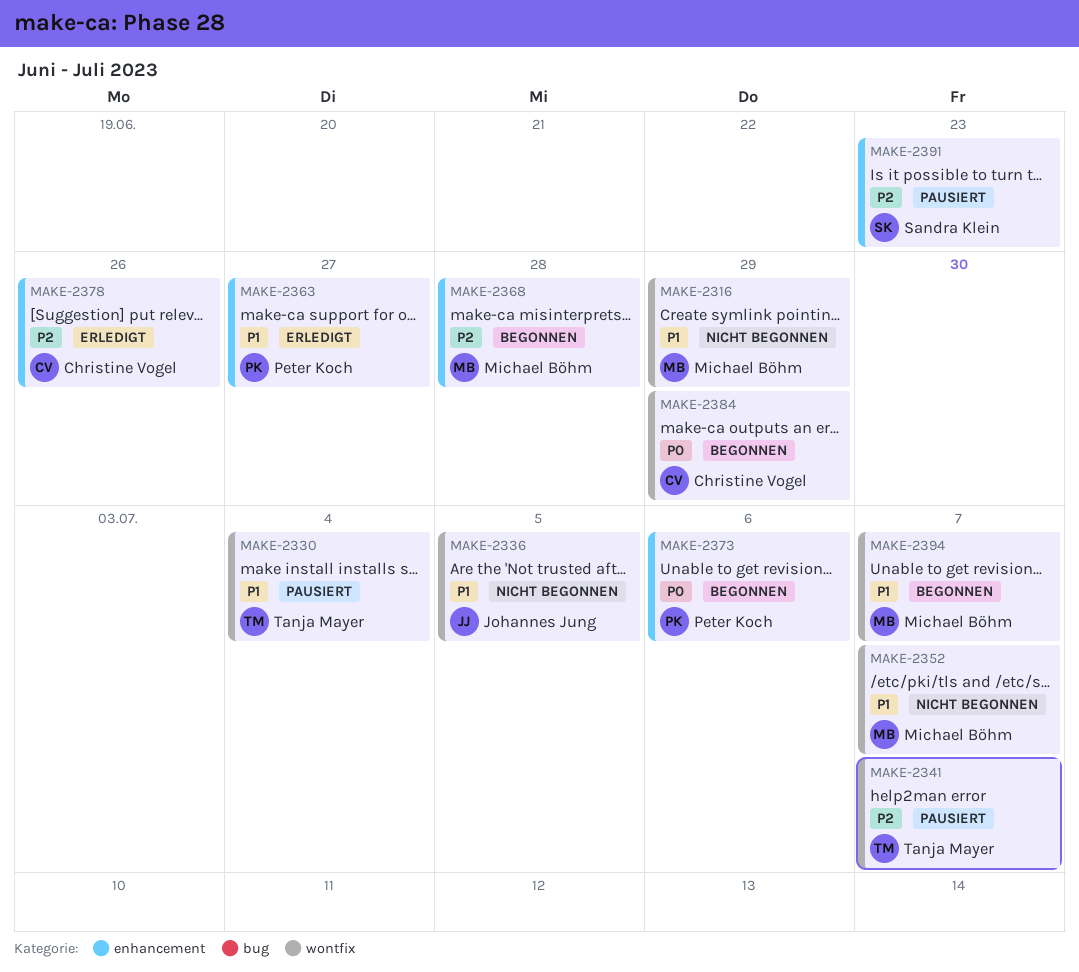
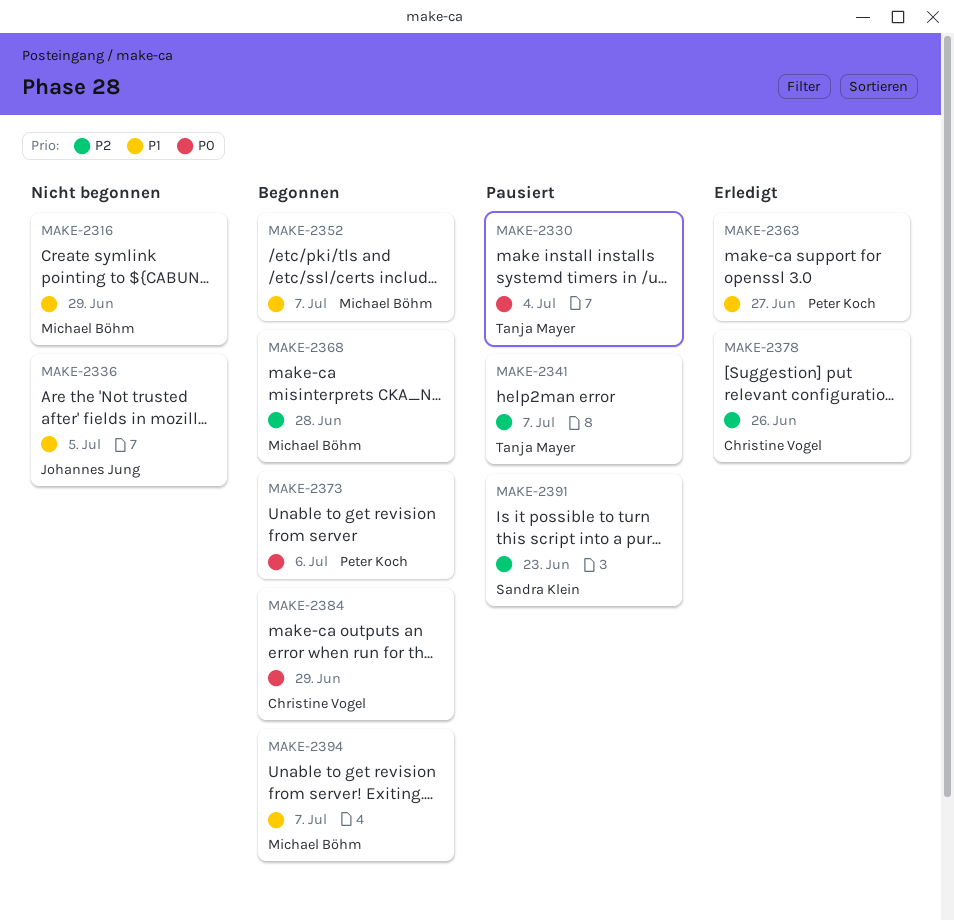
MAKE-2330, priority: P1 -> P0
MAKE-2352, status: Nicht begonnen -> Begonnen

